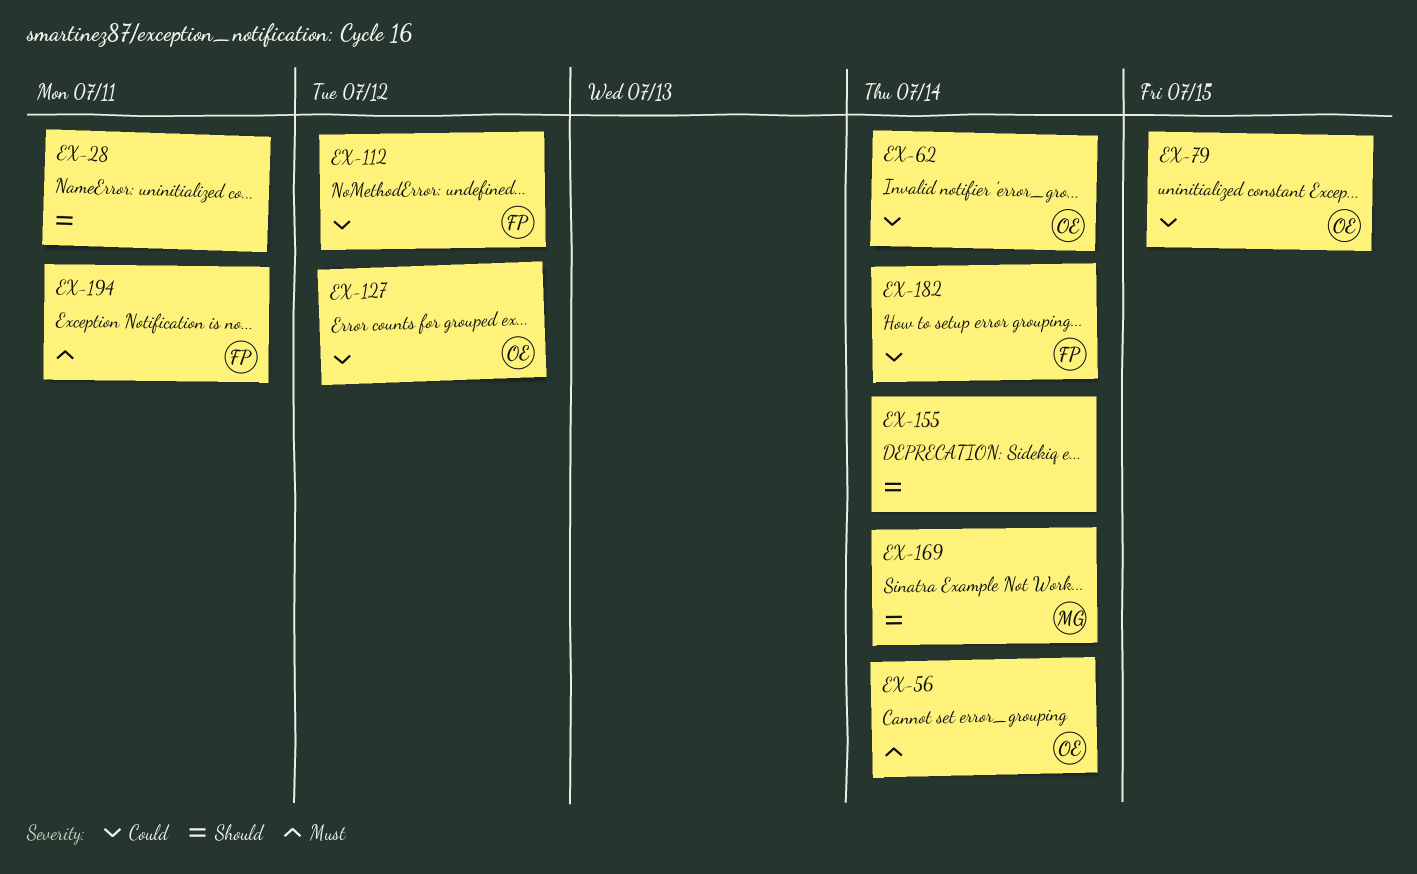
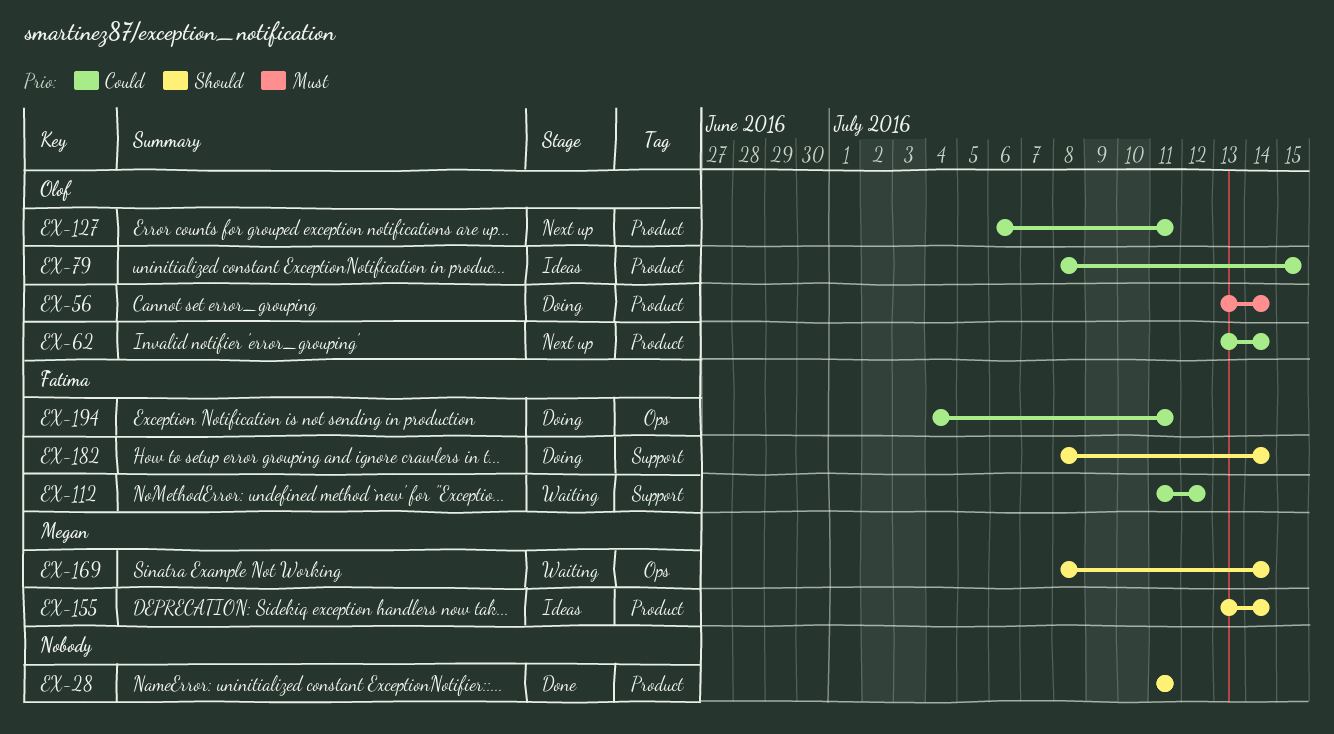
EX-127, due: Jul 12 -> Jul 11
EX-155, owner: none -> Megan
EX-182, priority: Could -> Should
EX-194, priority: Must -> Could

